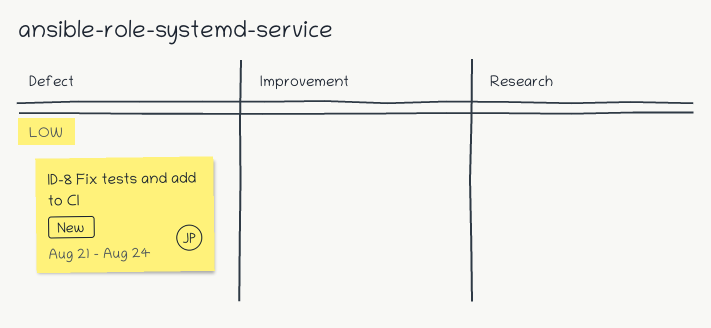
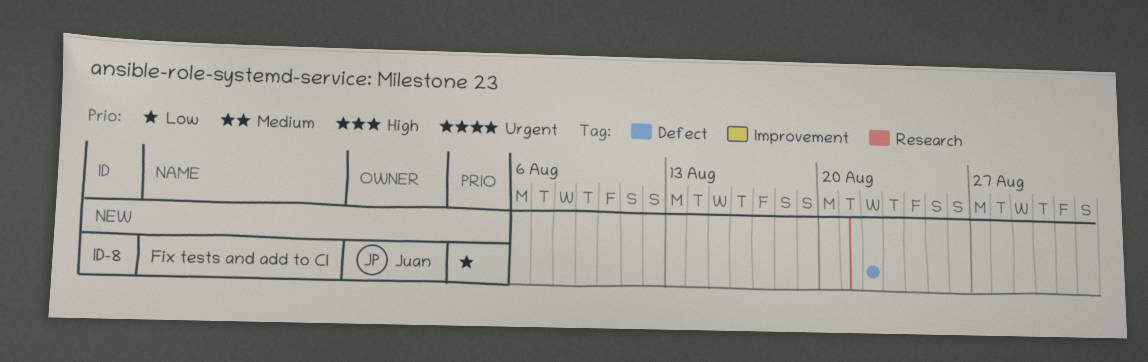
ID-8, start: Aug 21 -> Aug 22
ID-8, due: Aug 24 -> Aug 22

